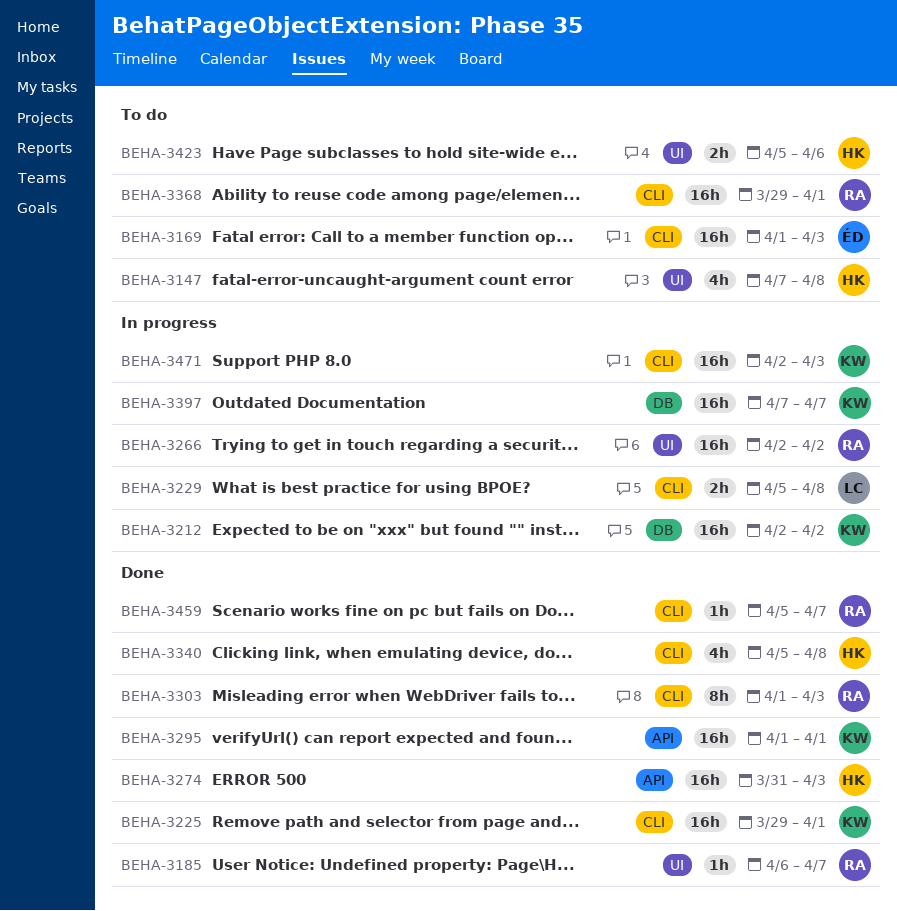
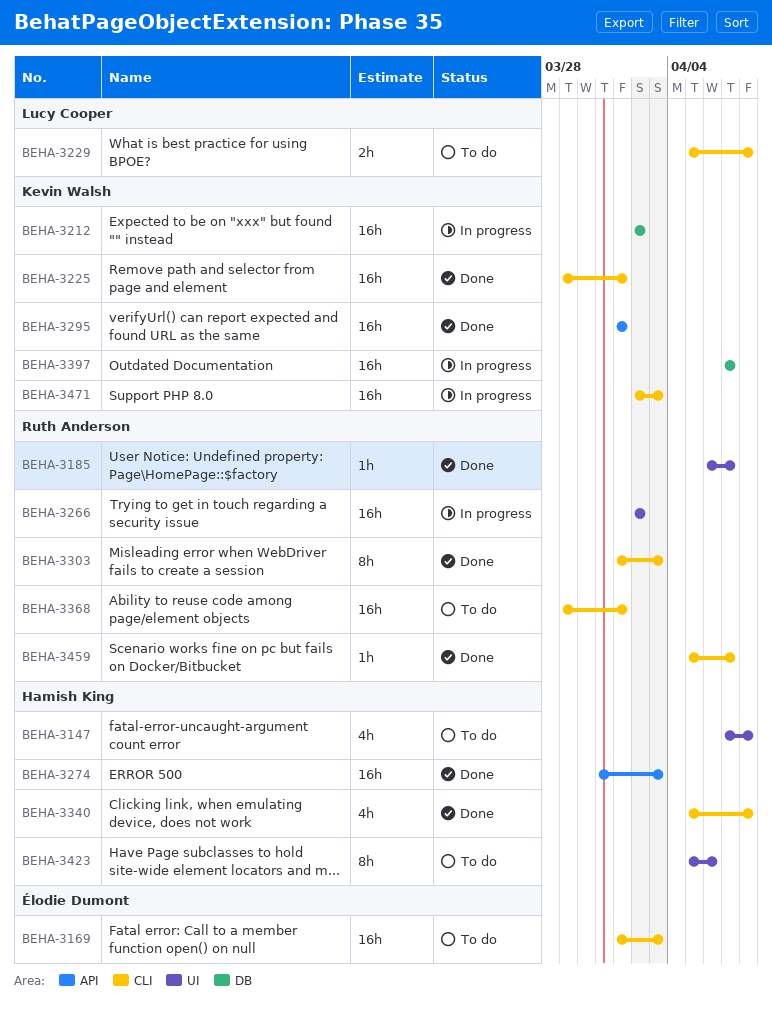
BEHA-3229, status: In progress -> To do
BEHA-3423, estimate: 2h -> 8h

